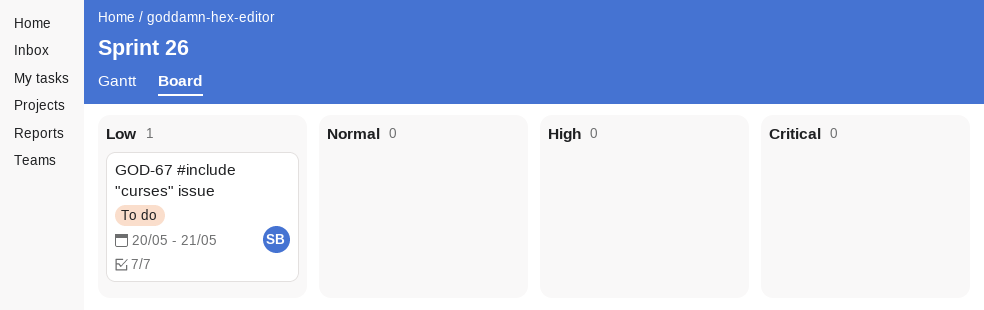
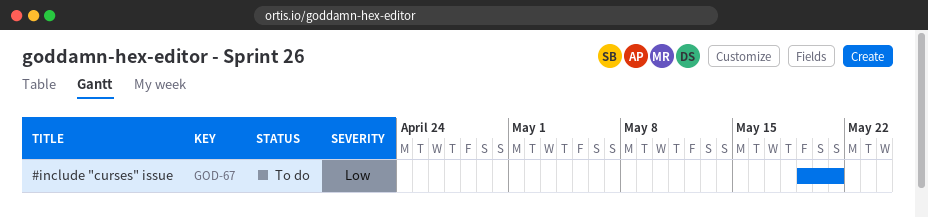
GOD-67, start: May 20 -> May 19

